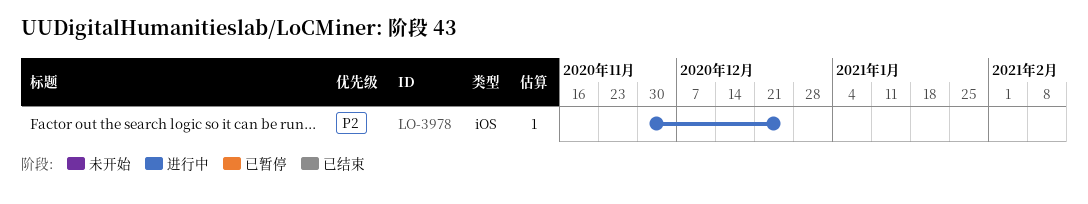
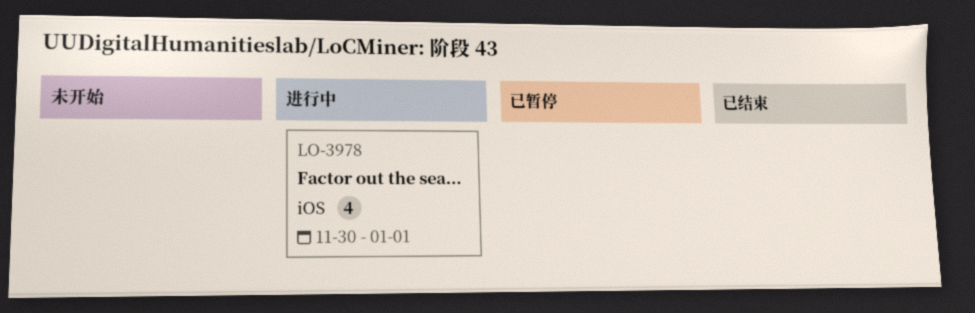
LO-3978, estimate: 1 -> 4
LO-3978, due: Dec 25 -> Jan 1

